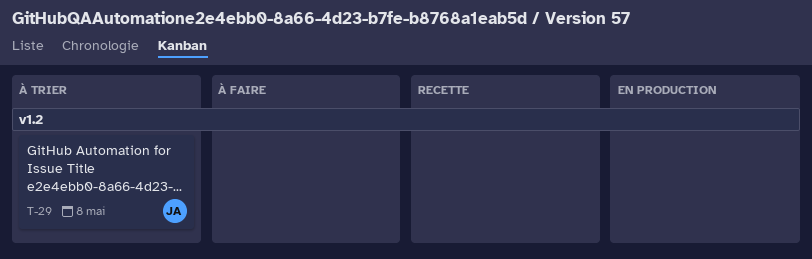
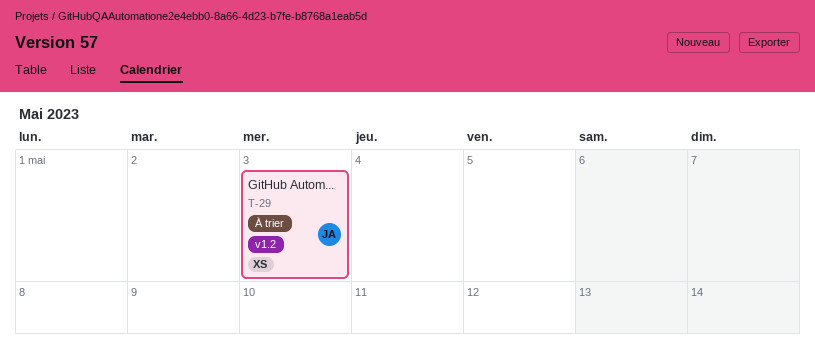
T-29, due: May 8 -> May 3

